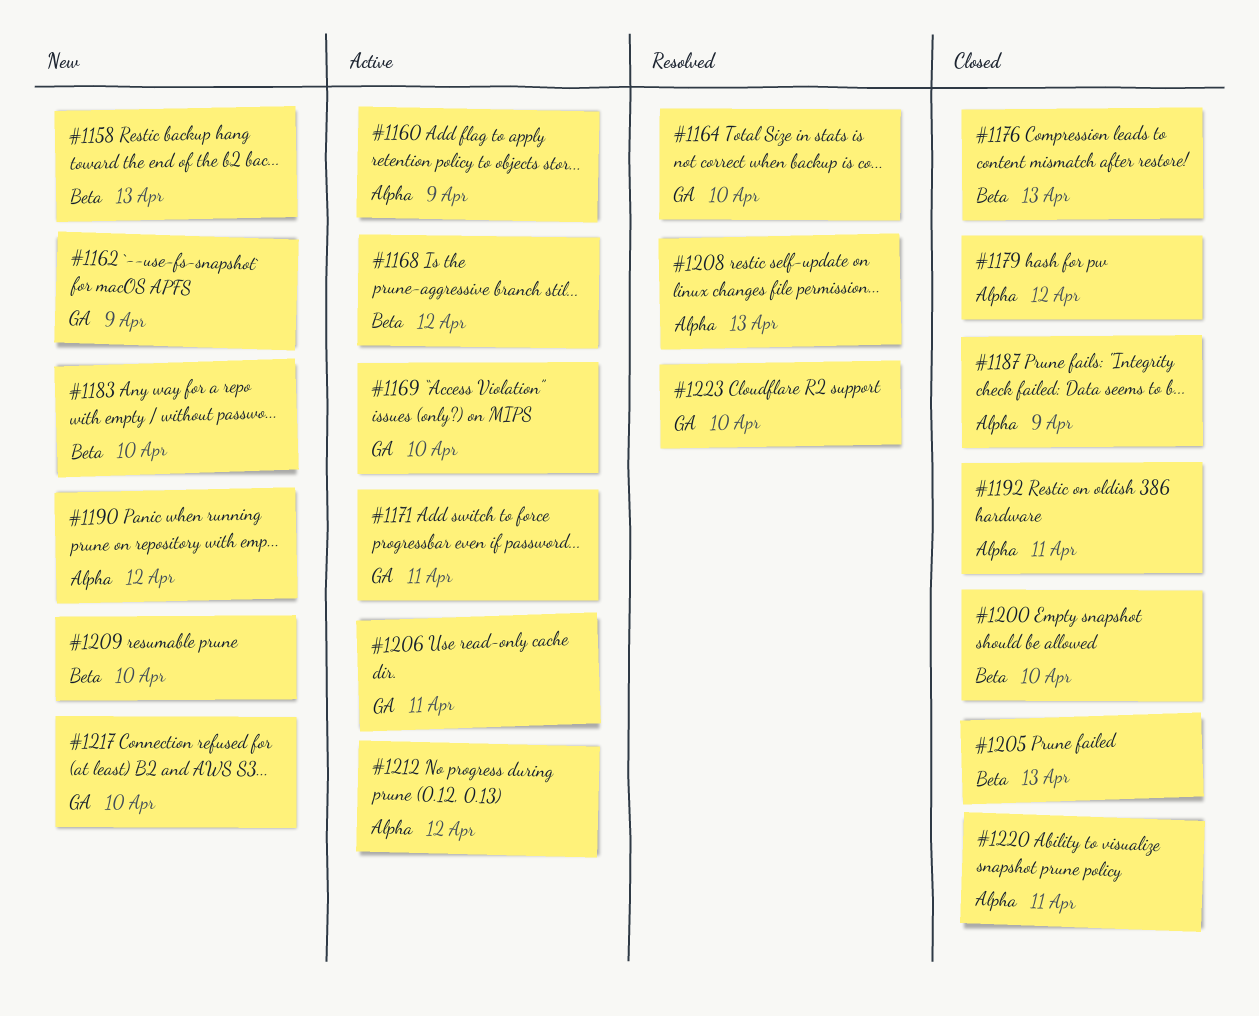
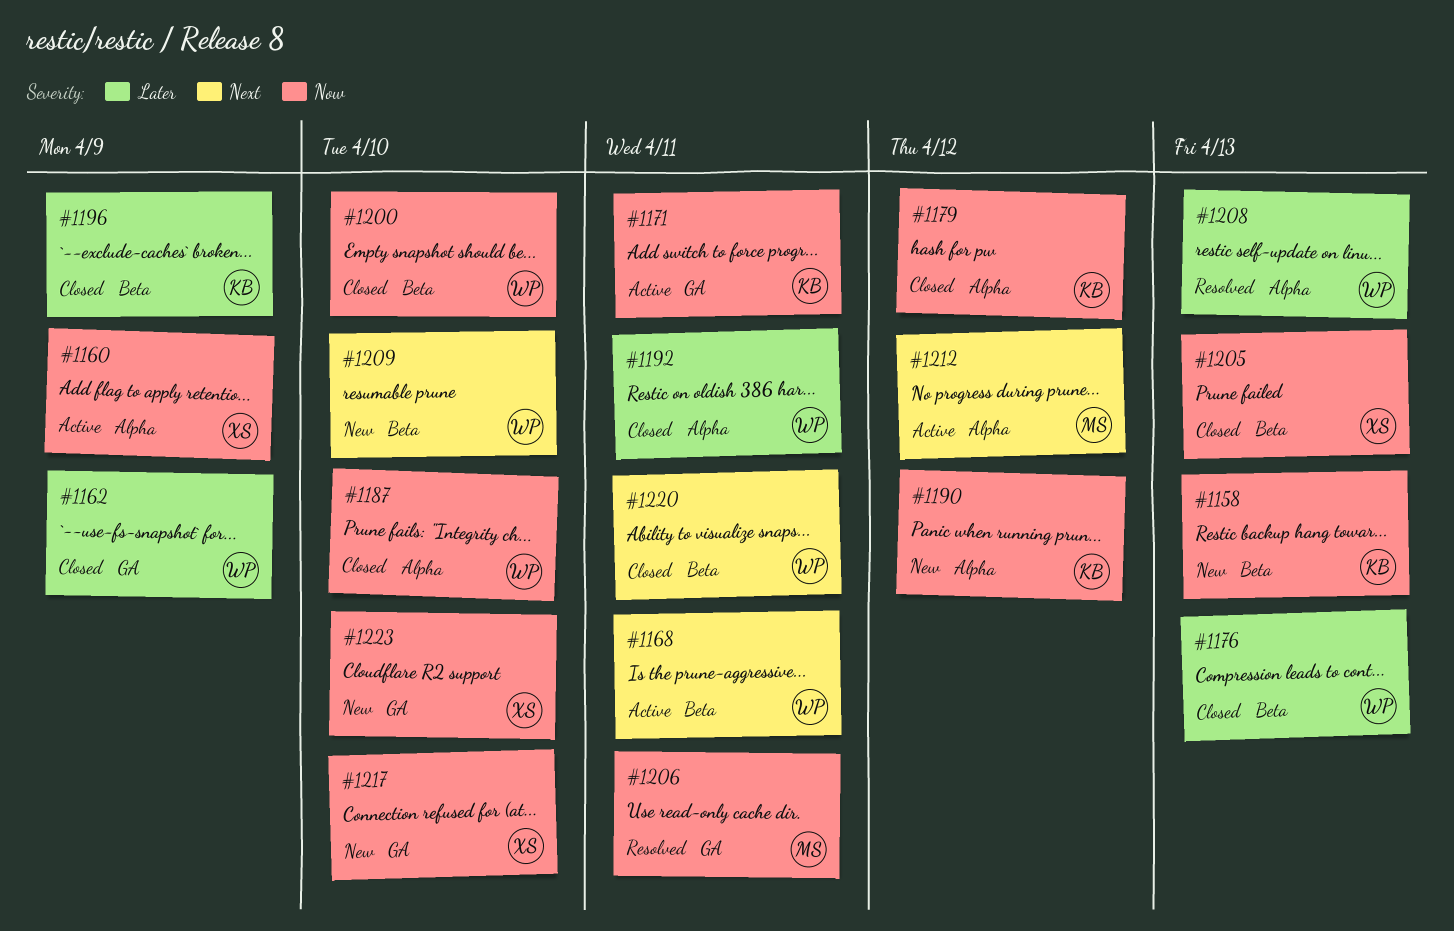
#1162, status: New -> Closed
#1164: present -> none
#1168, due: Apr 12 -> Apr 11
#1169: present -> none
#1183: present -> none
#1187, due: Apr 9 -> Apr 10
#1196: none -> present
#1206, status: Active -> Resolved
#1220, label: Alpha -> Beta
#1223, status: Resolved -> New

